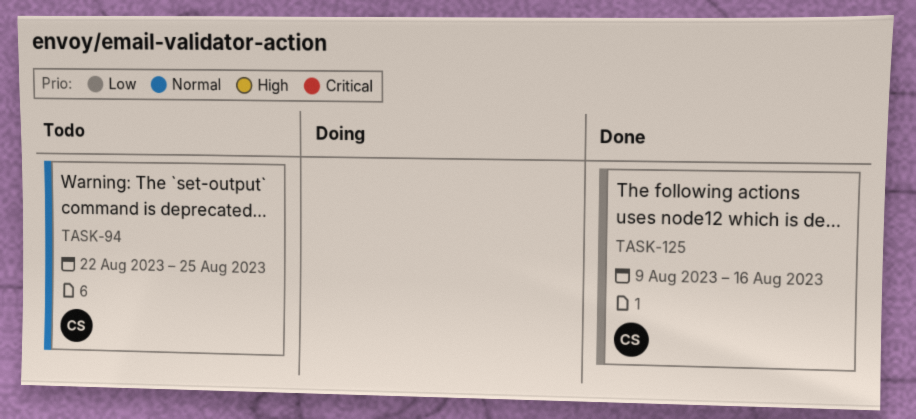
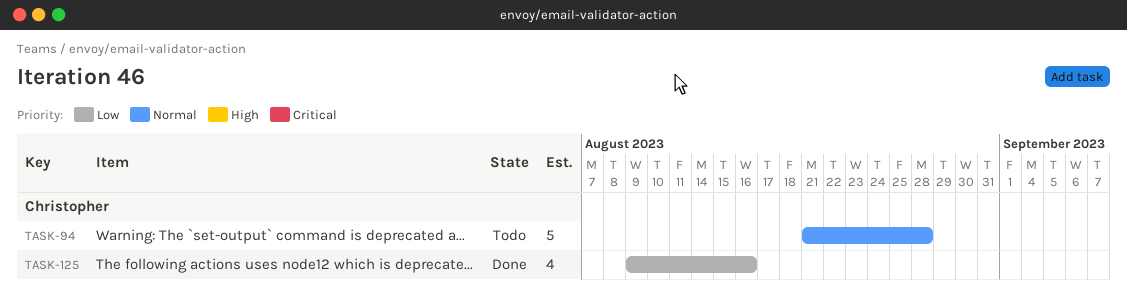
TASK-94, start: Aug 22 -> Aug 21
TASK-94, due: Aug 25 -> Aug 28

